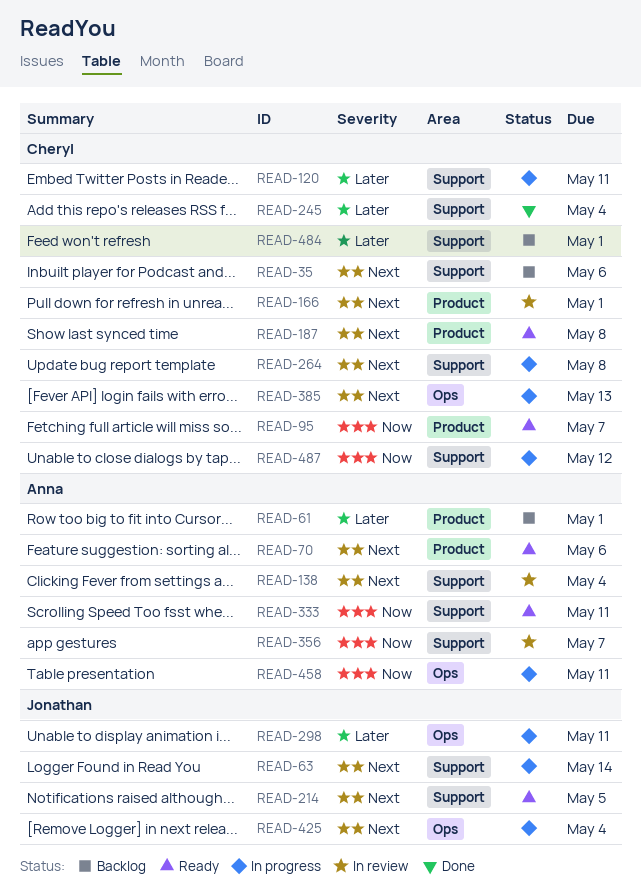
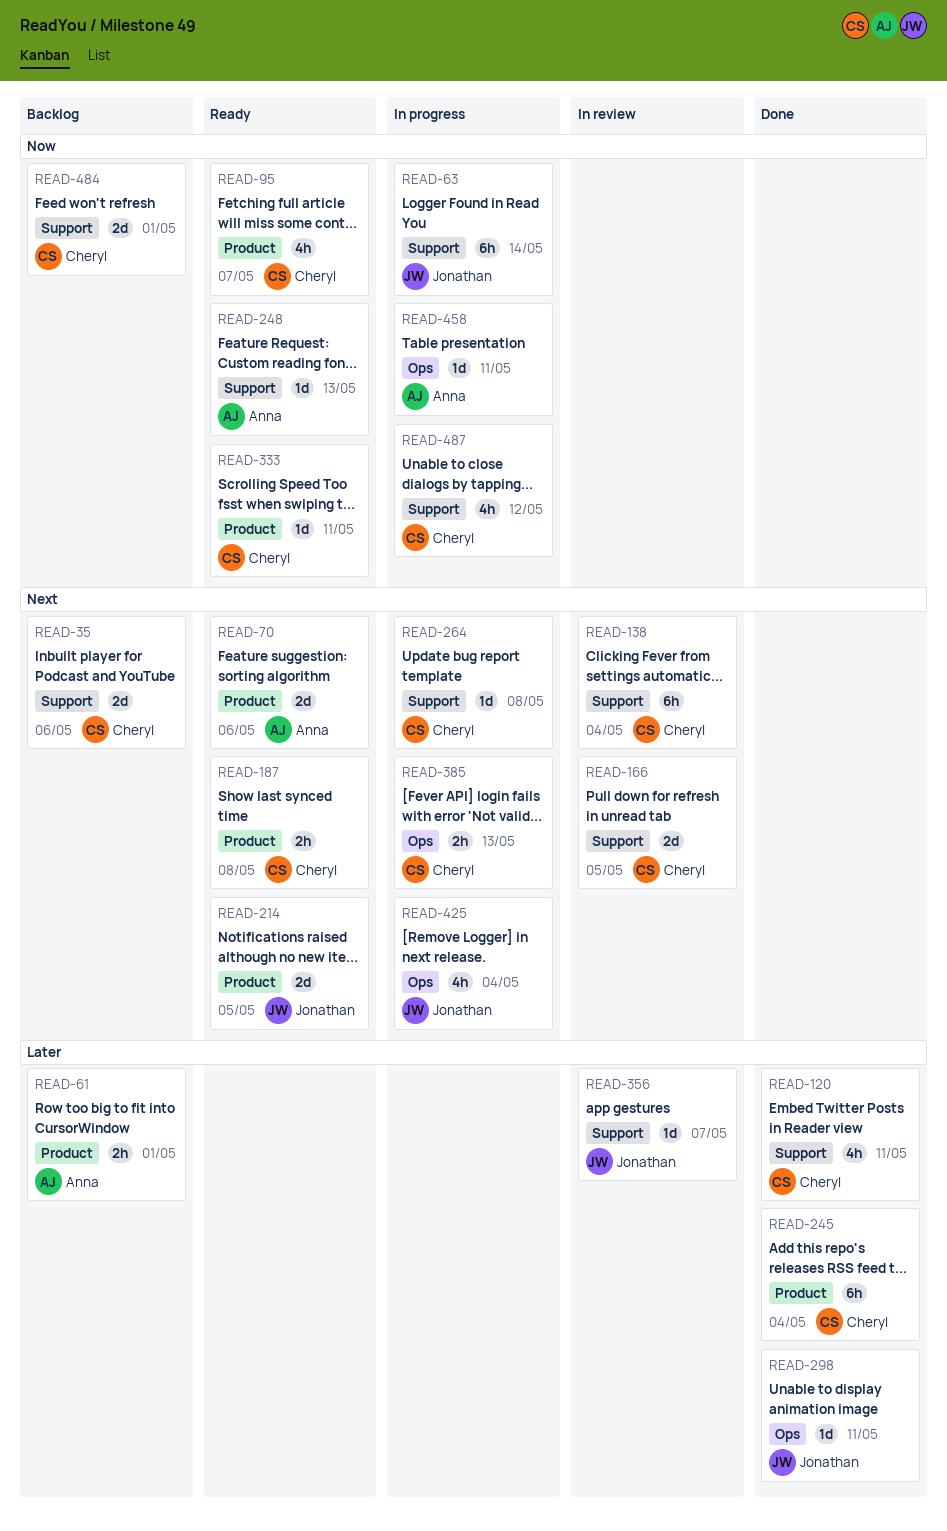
READ-63, priority: Next -> Now
READ-120, status: In progress -> Done
READ-138, owner: Anna -> Cheryl
READ-166, label: Product -> Support
READ-166, due: May 1 -> May 5
READ-214, label: Support -> Product
READ-245, label: Support -> Product
READ-248: none -> present
READ-298, status: In progress -> Done
READ-333, owner: Anna -> Cheryl
READ-333, label: Support -> Product
READ-356, owner: Anna -> Jonathan
READ-356, priority: Now -> Later
READ-484, priority: Later -> Now

